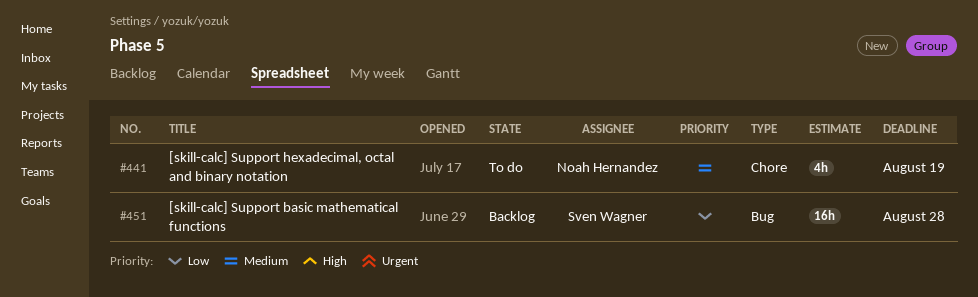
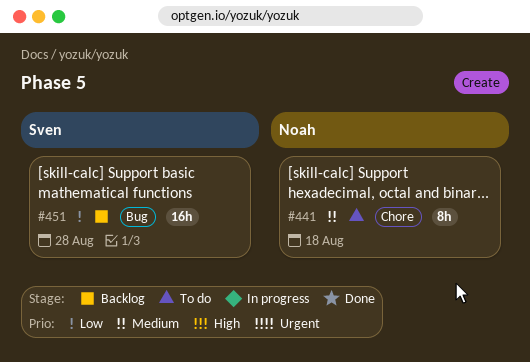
#441, estimate: 4h -> 8h
#441, due: Aug 19 -> Aug 18

